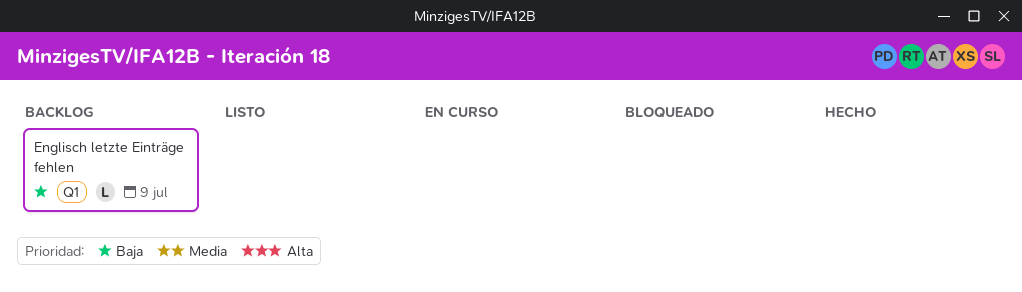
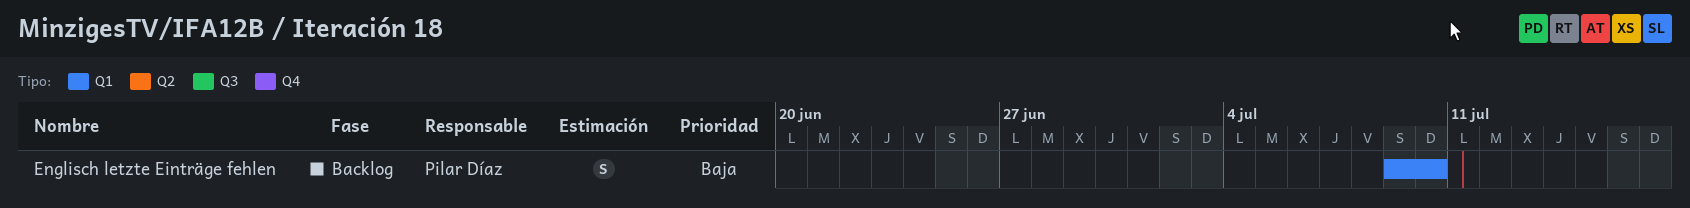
Englisch letzte Einträge fehlen, estimate: L -> S
Englisch letzte Einträge fehlen, due: Jul 9 -> Jul 10

